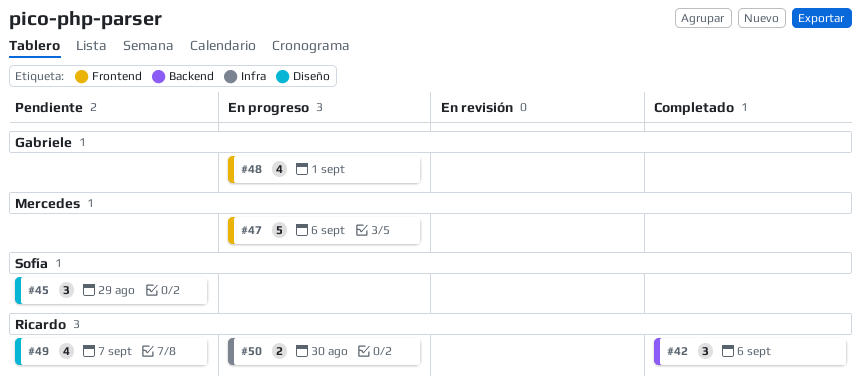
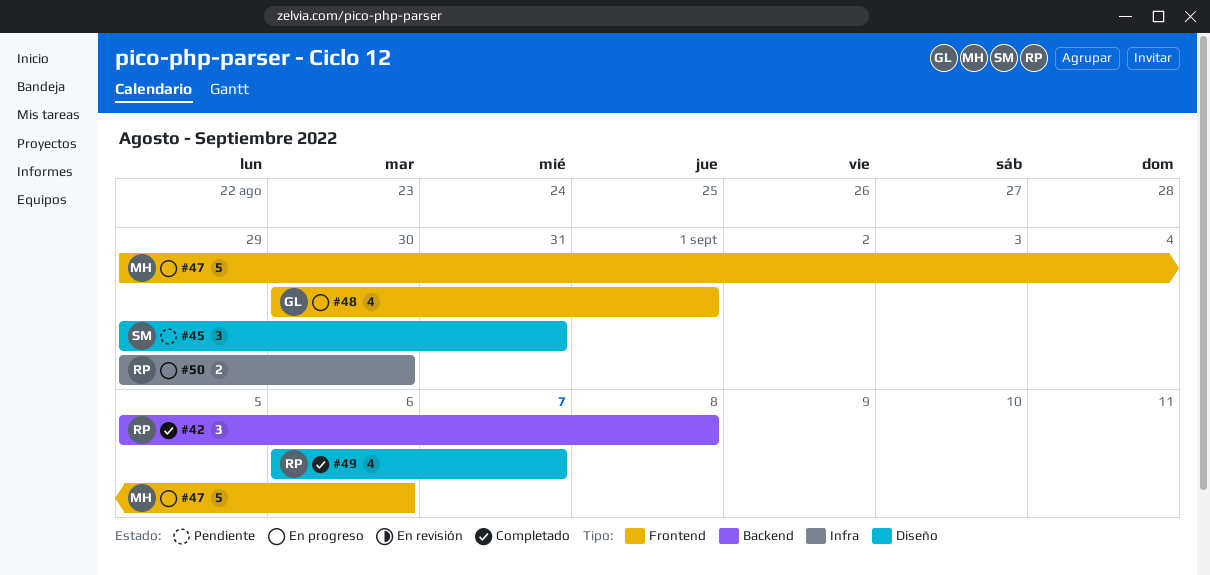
#42, due: Sep 6 -> Sep 8
#45, due: Aug 29 -> Aug 31
#49, status: Pendiente -> Completado

